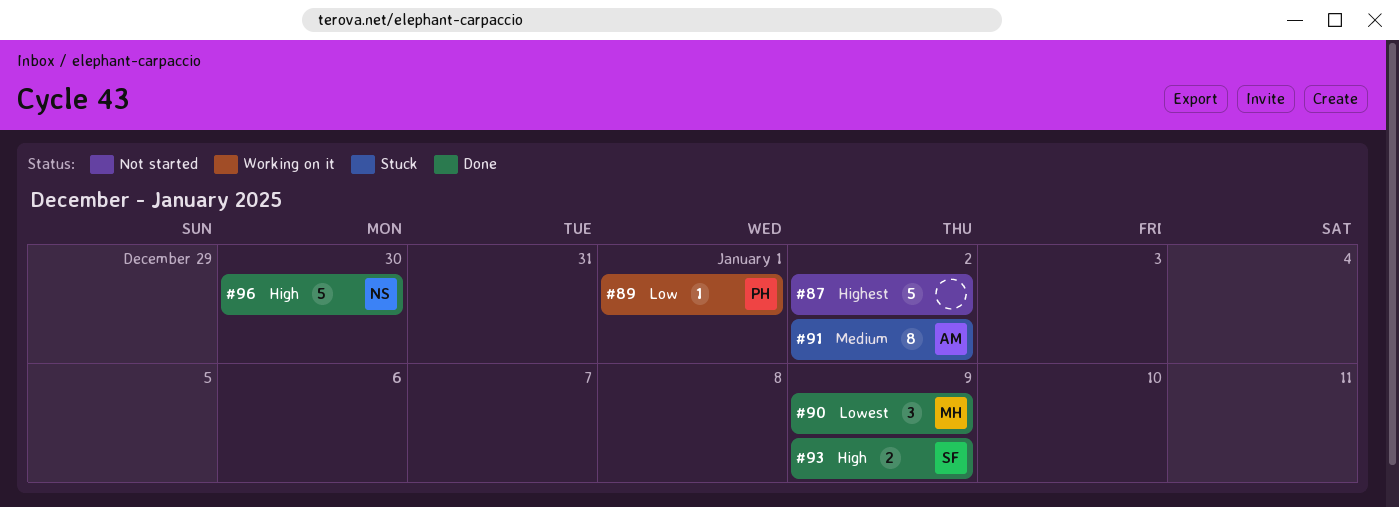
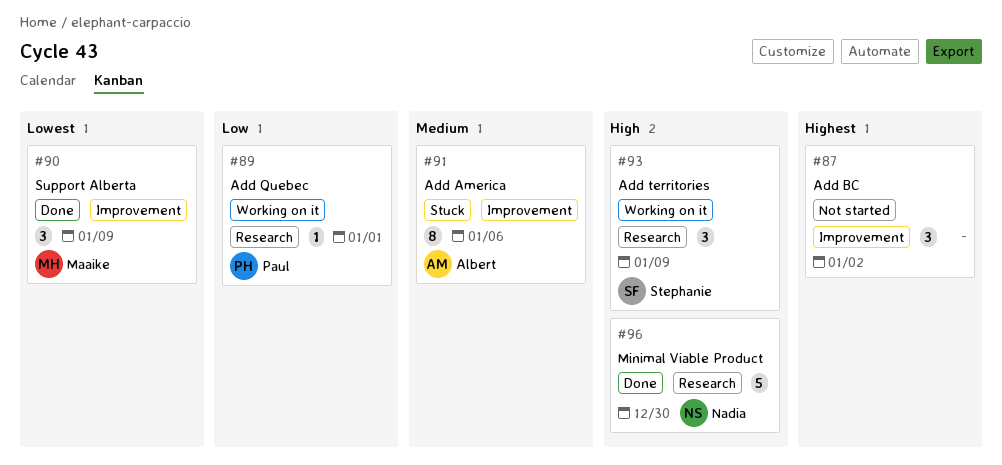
#87, estimate: 5 -> 3
#91, due: Jan 2 -> Jan 6
#93, status: Done -> Working on it
#93, estimate: 2 -> 3

